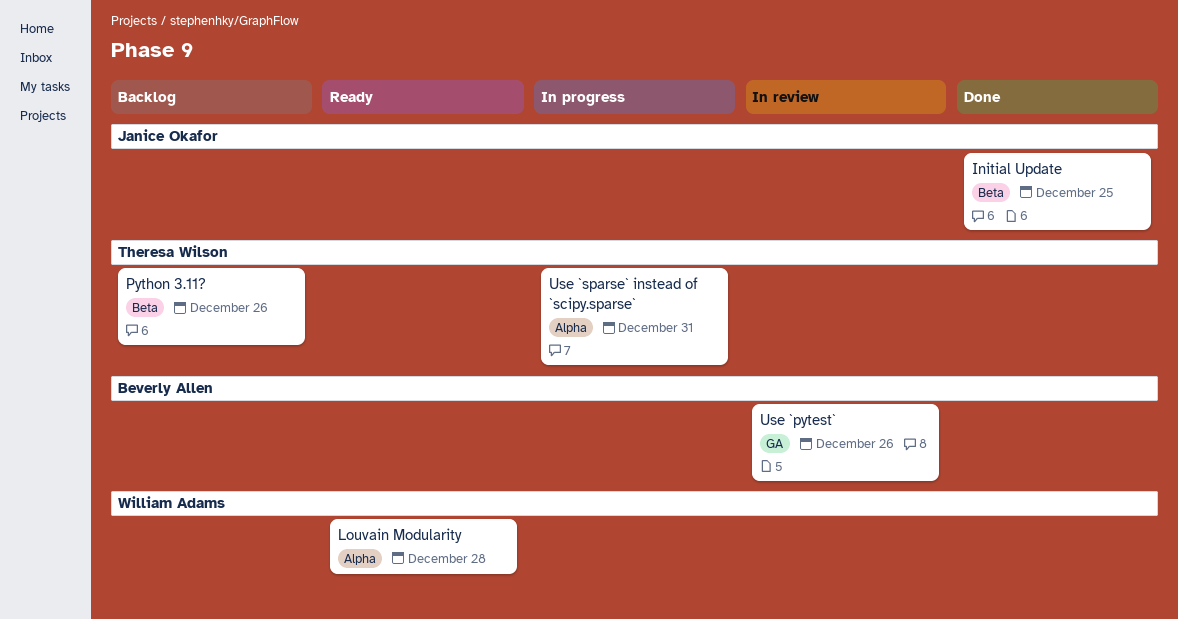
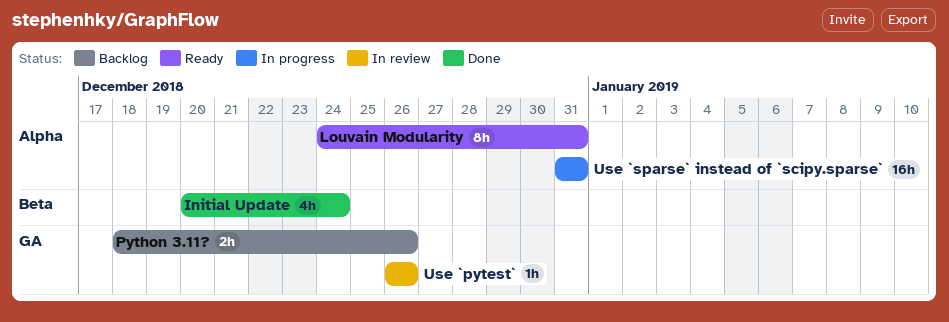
Initial Update, due: Dec 25 -> Dec 24
Louvain Modularity, due: Dec 28 -> Dec 31
Python 3.11?, label: Beta -> GA

